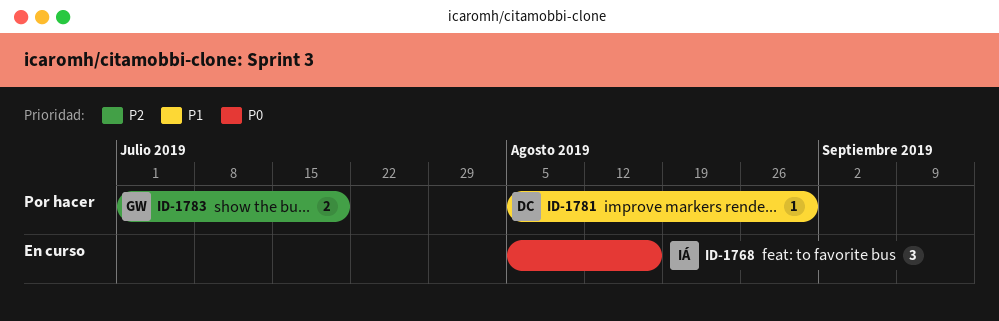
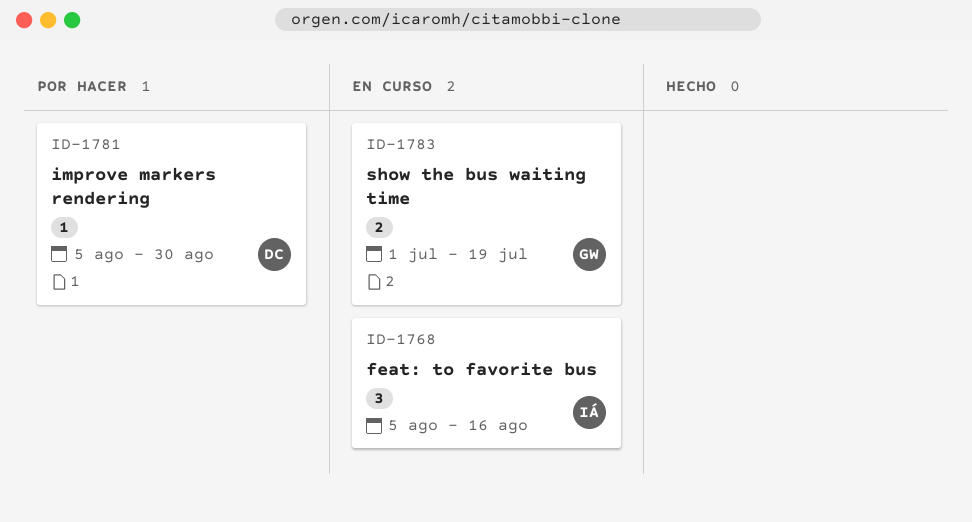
ID-1783, status: Por hacer -> En curso

